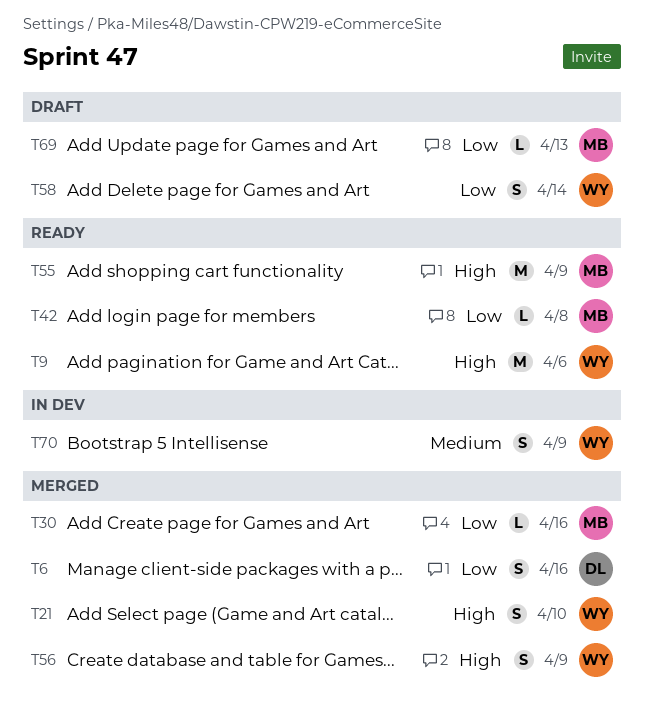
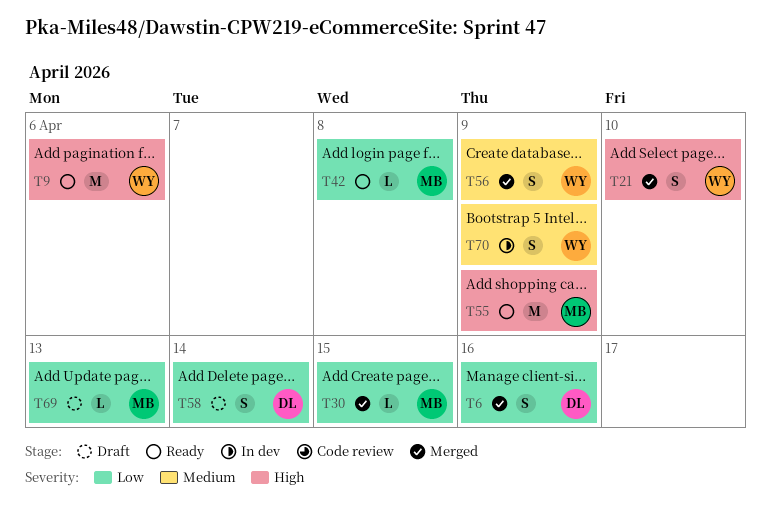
T30, due: Apr 16 -> Apr 15
T56, priority: High -> Medium
T58, owner: WY -> DL

